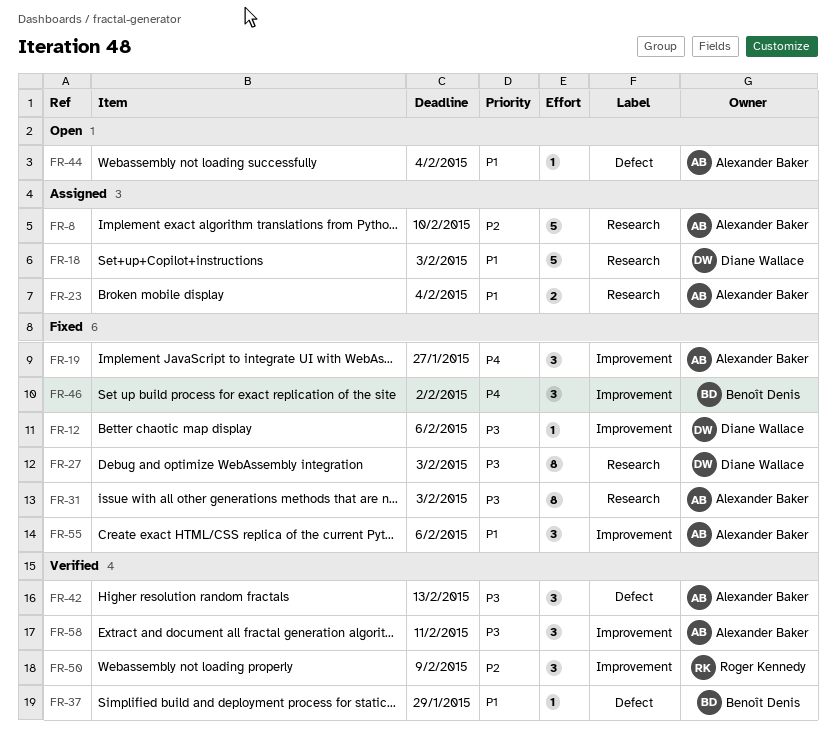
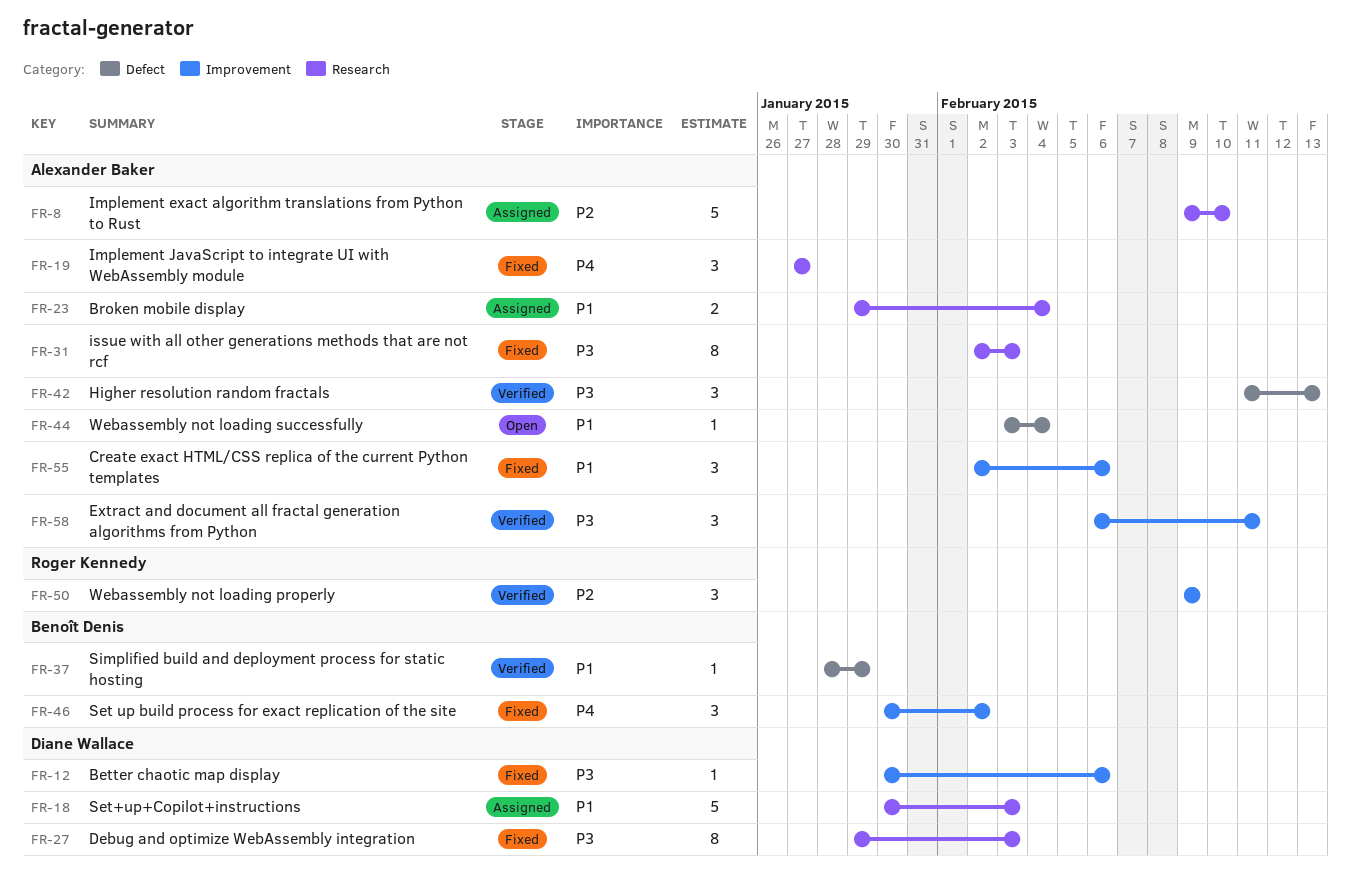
FR-19, label: Improvement -> Research

